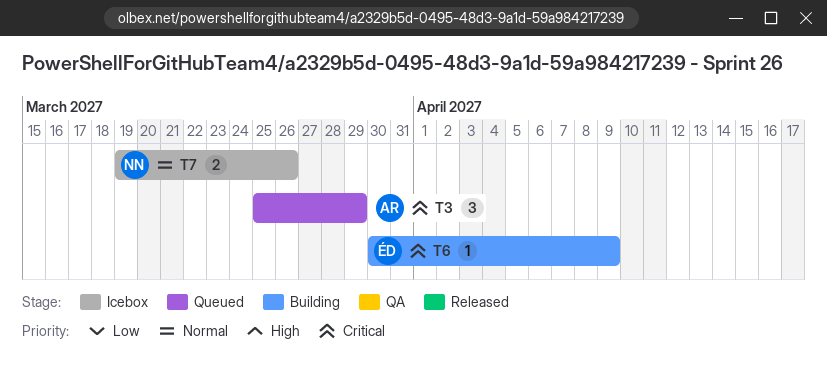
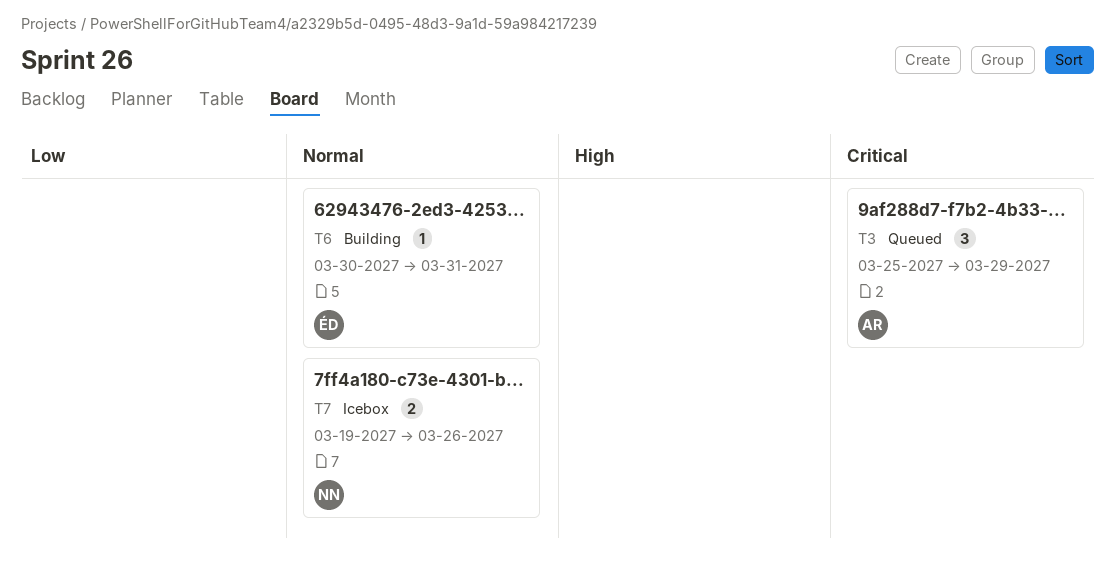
T6, priority: Critical -> Normal
T6, due: Apr 9 -> Mar 31

